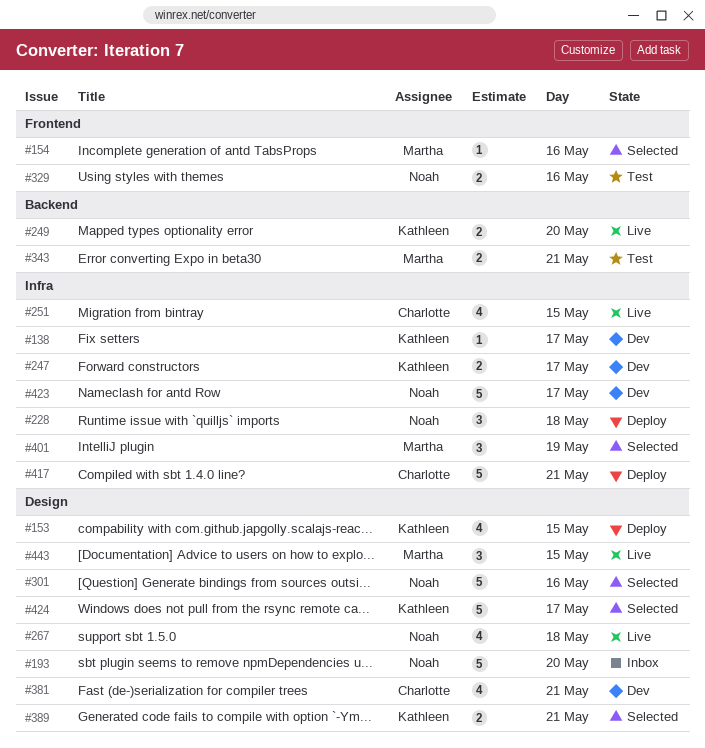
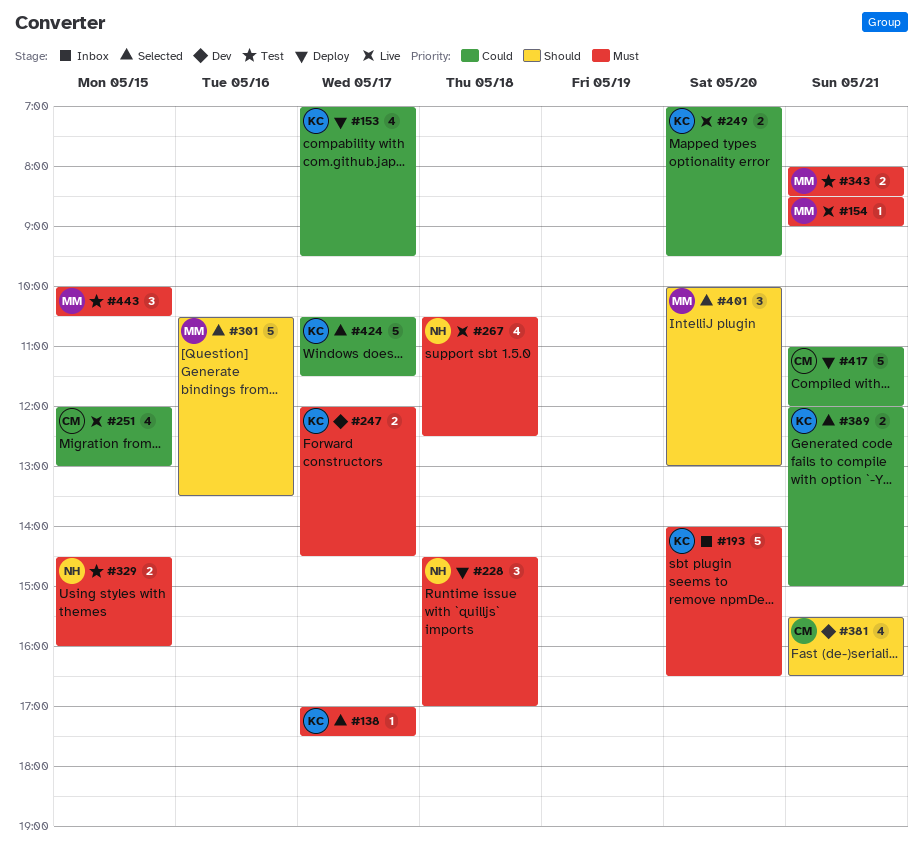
#138, status: Dev -> Selected
#153, day: May 15 -> May 17
#154, status: Selected -> Live
#154, day: May 16 -> May 21
#193, owner: Noah -> Kathleen
#301, owner: Noah -> Martha
#329, day: May 16 -> May 15
#401, day: May 19 -> May 20
#423: present -> none
#443, status: Live -> Test

